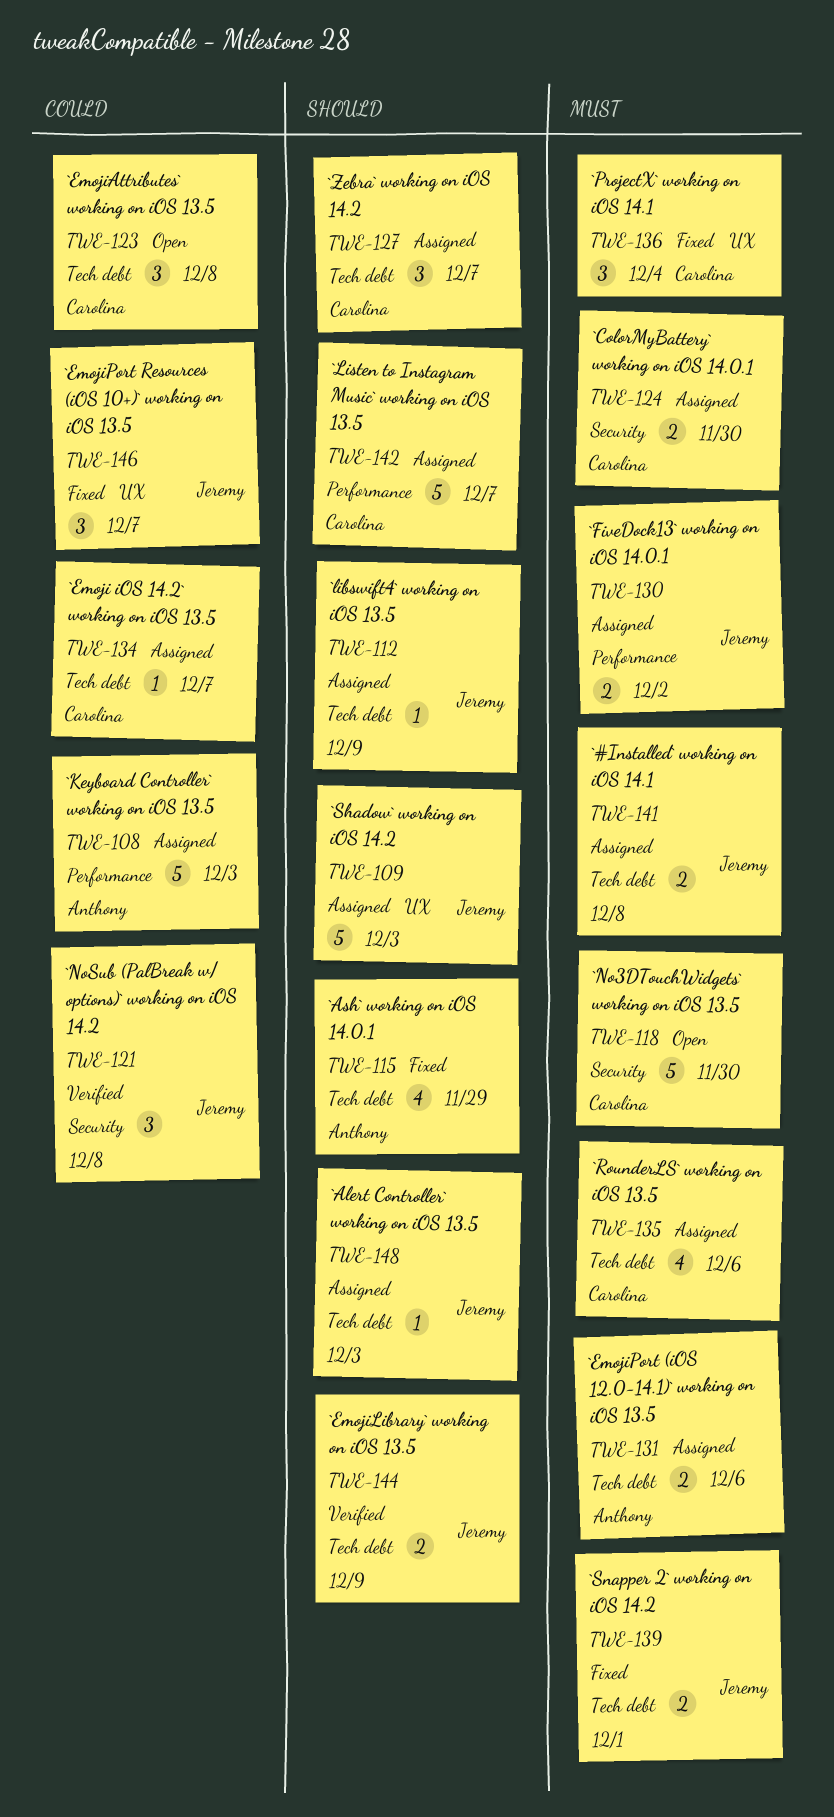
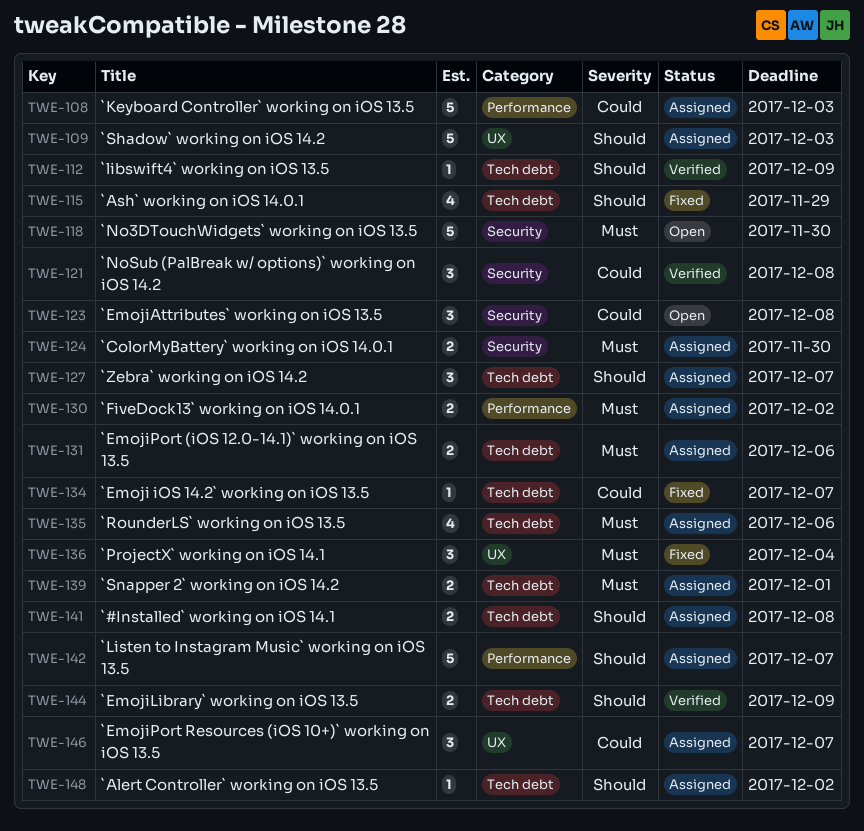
TWE-112, status: Assigned -> Verified
TWE-123, label: Tech debt -> Security
TWE-134, status: Assigned -> Fixed
TWE-139, status: Fixed -> Assigned
TWE-141, priority: Must -> Should
TWE-146, status: Fixed -> Assigned
TWE-148, due: Dec 3 -> Dec 2

